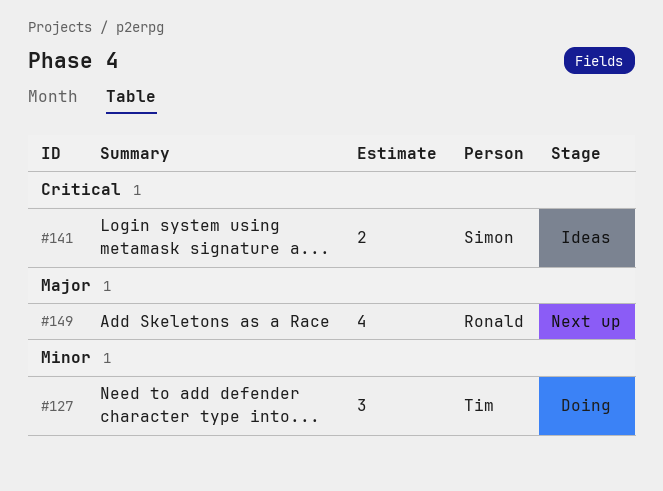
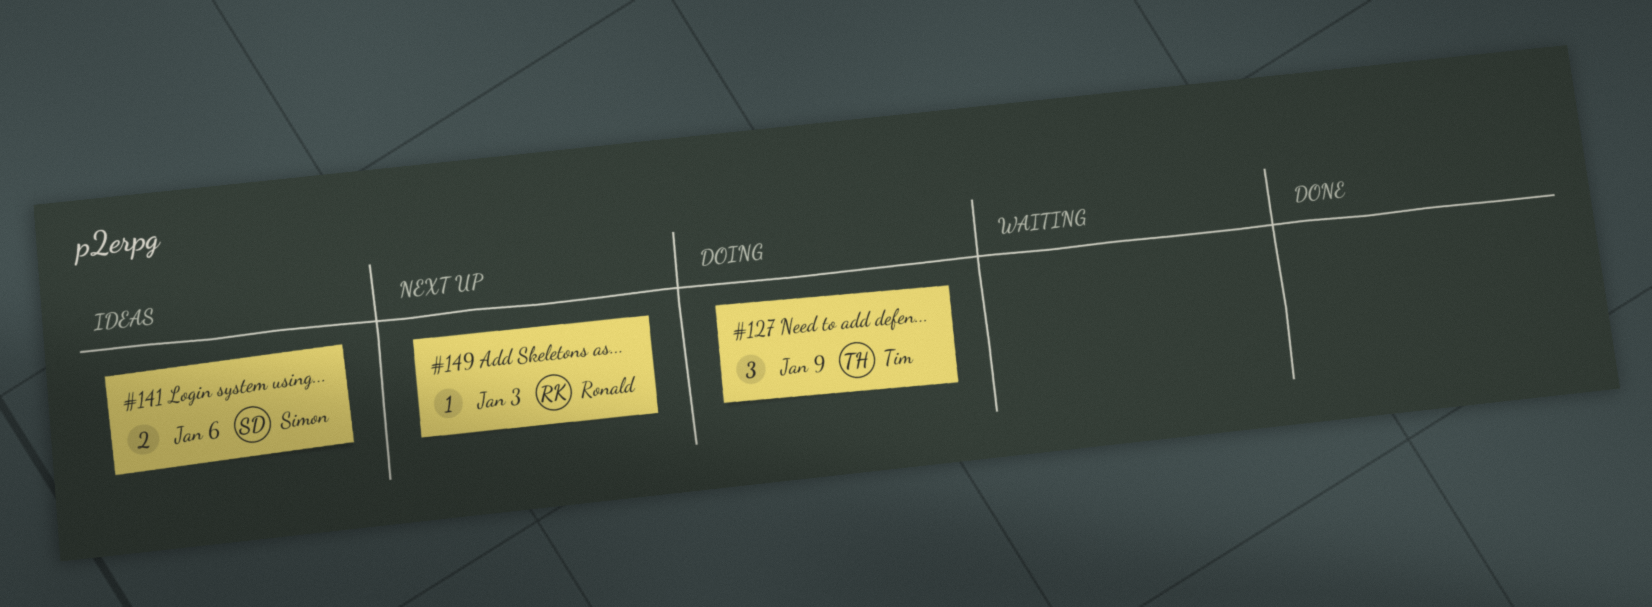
#149, estimate: 4 -> 1

